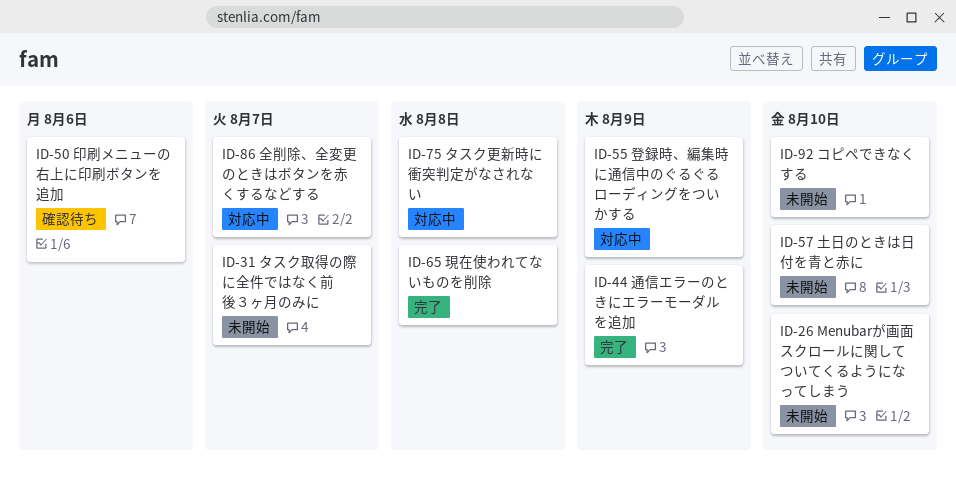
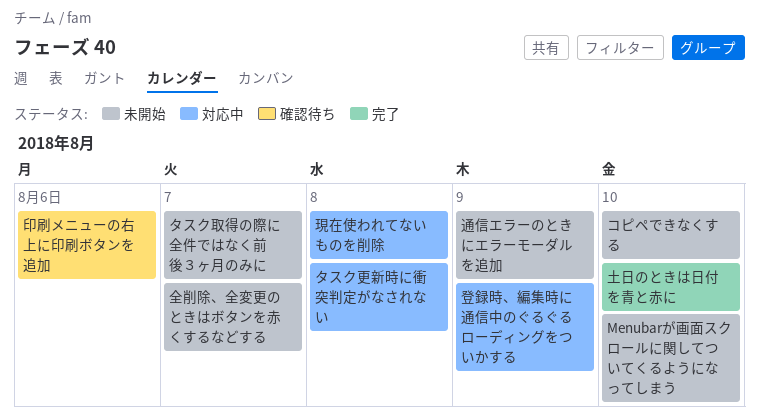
全削除、全変更のときはボタンを赤くするなどする, status: 対応中 -> 未開始
土日のときは日付を青と赤に, status: 未開始 -> 完了
現在使われてないものを削除, status: 完了 -> 対応中
通信エラーのときにエラーモーダルを追加, status: 完了 -> 未開始

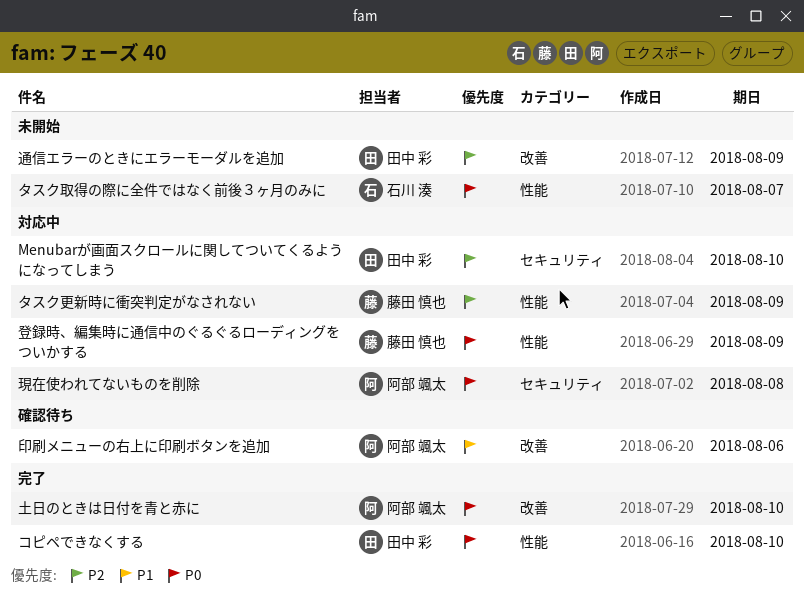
Menubarが画面スクロールに関してついてくるようになってしまう, status: 未開始 -> 対応中
コピペできなくする, status: 未開始 -> 完了
タスク更新時に衝突判定がなされない, due: Aug 8 -> Aug 9
全削除、全変更のときはボタンを赤くするなどする: present -> none

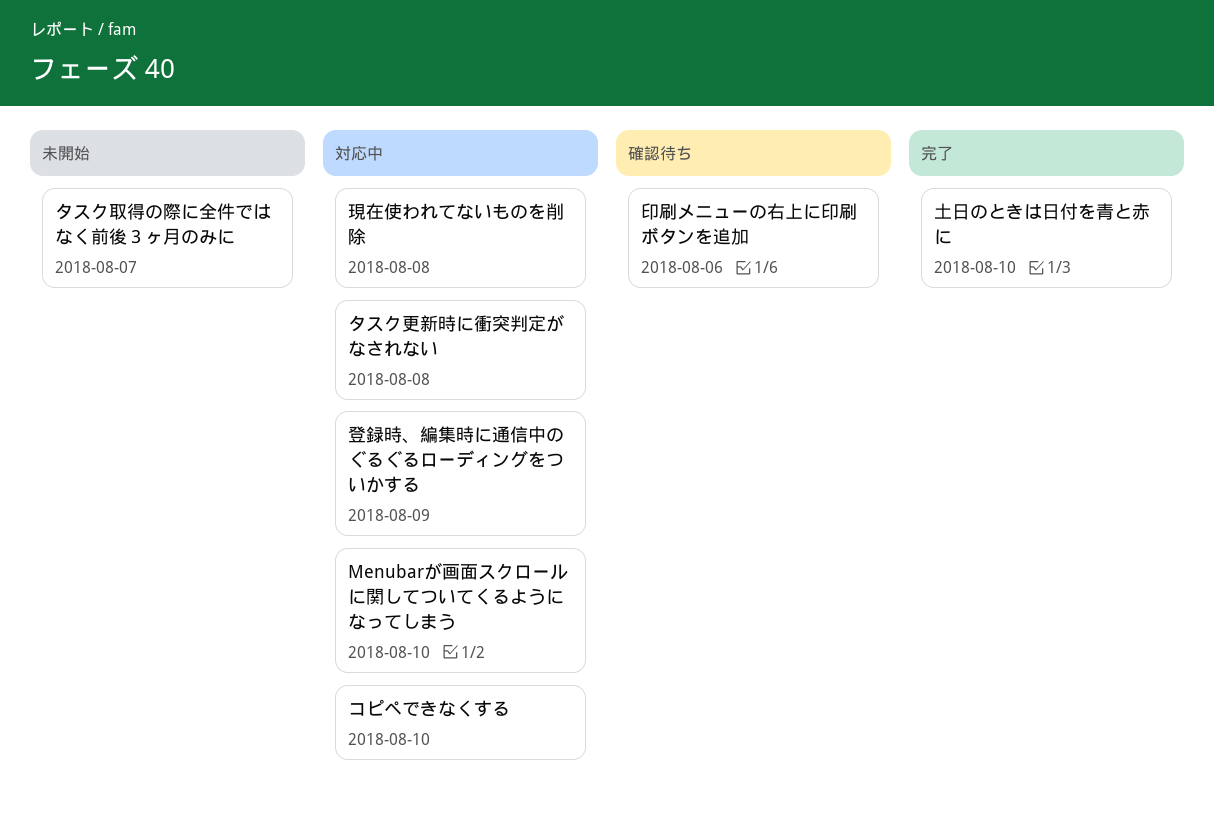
コピペできなくする, status: 完了 -> 対応中
タスク更新時に衝突判定がなされない, due: Aug 9 -> Aug 8
通信エラーのときにエラーモーダルを追加: present -> none

